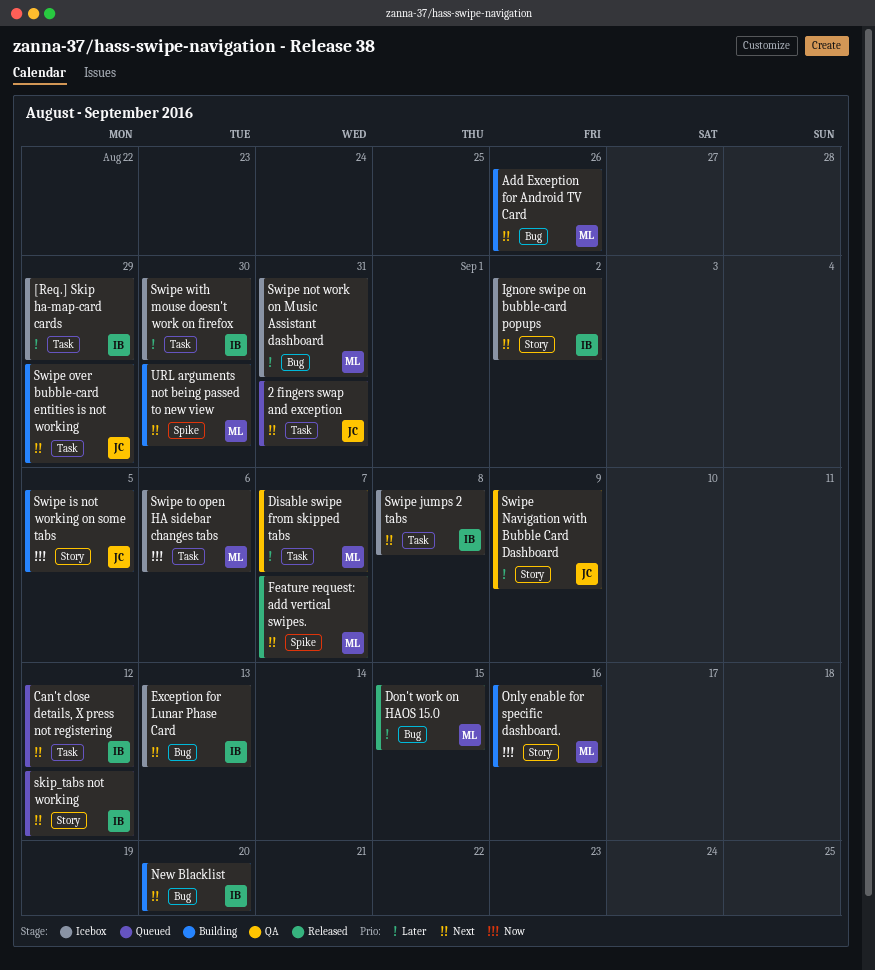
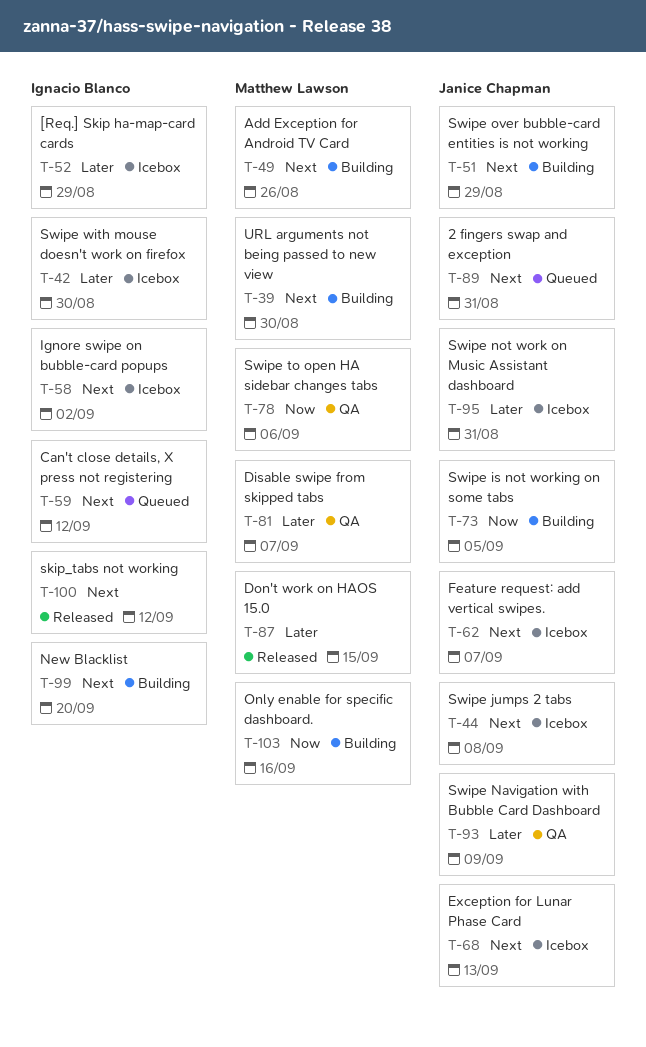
Exception for Lunar Phase Card, owner: Ignacio Blanco -> Janice Chapman
Feature request: add vertical swipes., status: Released -> Icebox
Feature request: add vertical swipes., owner: Matthew Lawson -> Janice Chapman
skip_tabs not working, status: Queued -> Released
Swipe jumps 2 tabs, owner: Ignacio Blanco -> Janice Chapman
Swipe not work on Music Assistant dashboard, owner: Matthew Lawson -> Janice Chapman
Swipe to open HA sidebar changes tabs, status: Icebox -> QA

